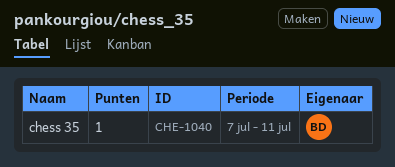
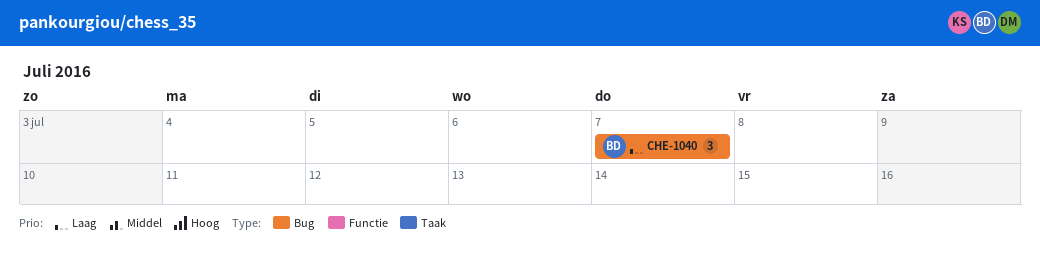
CHE-1040, estimate: 1 -> 3
CHE-1040, due: Jul 11 -> Jul 7

